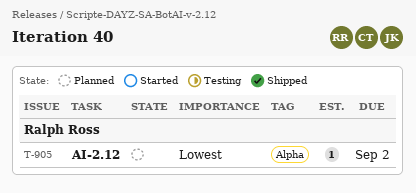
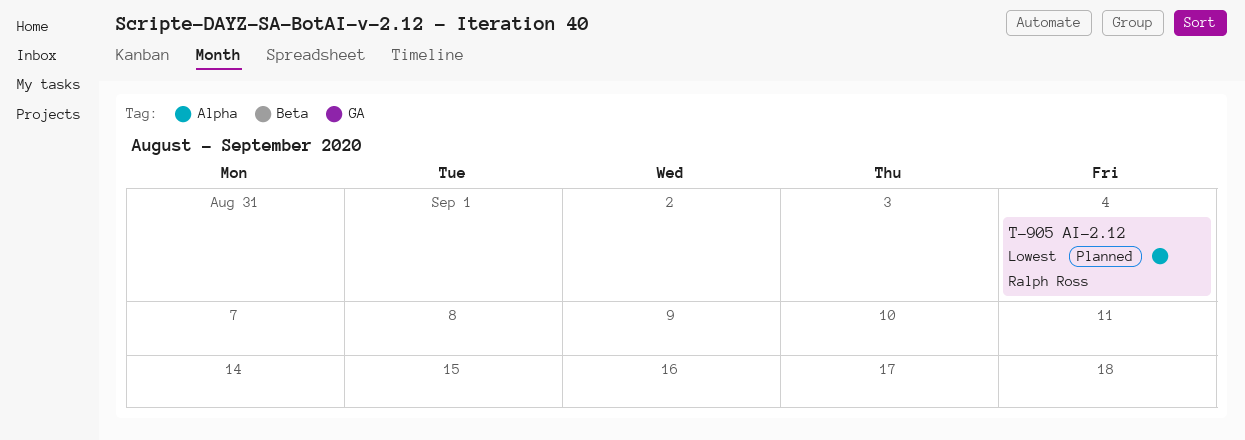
T-905, due: Sep 2 -> Sep 4

